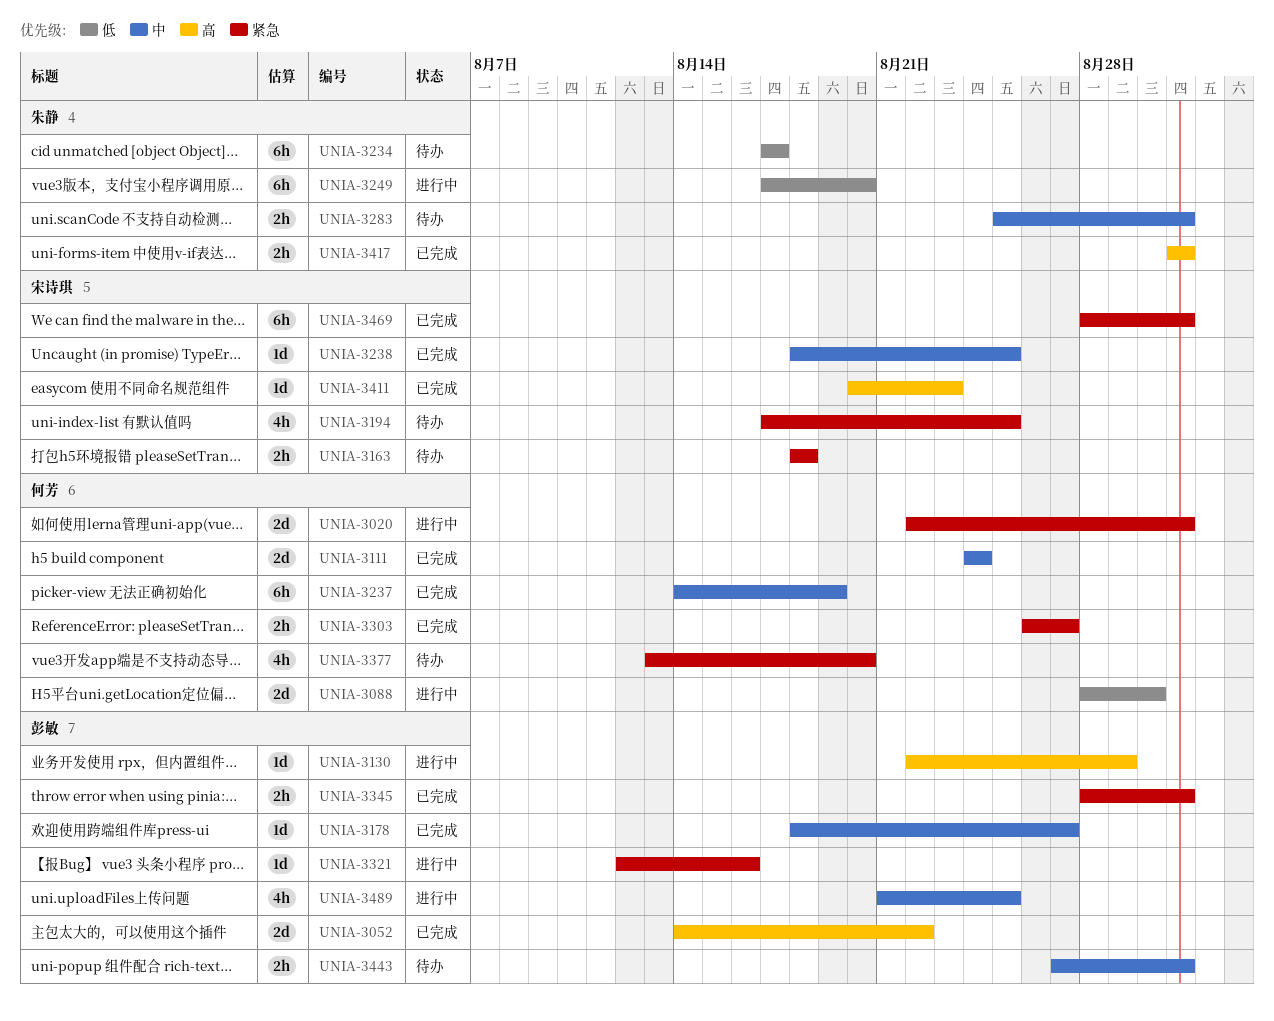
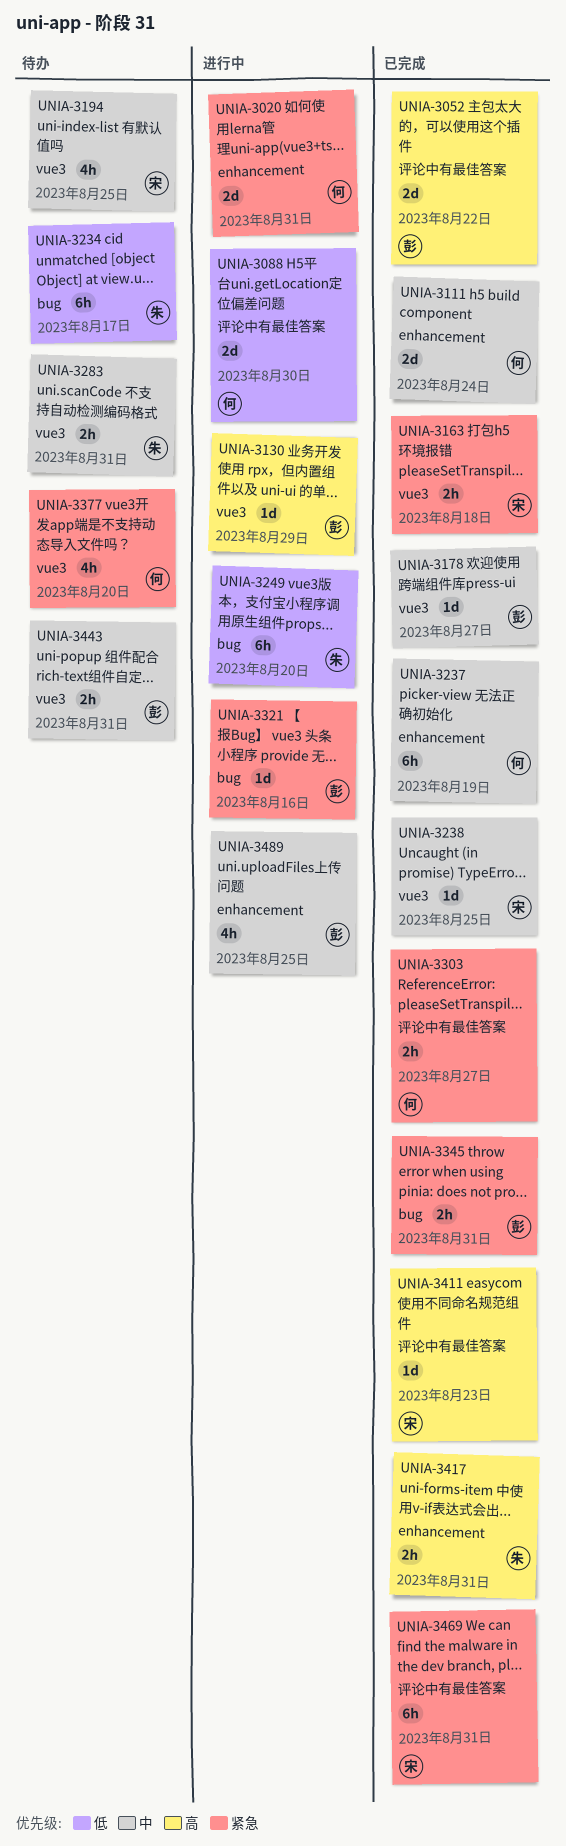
UNIA-3163, status: 待办 -> 已完成
UNIA-3194, priority: 紧急 -> 中

